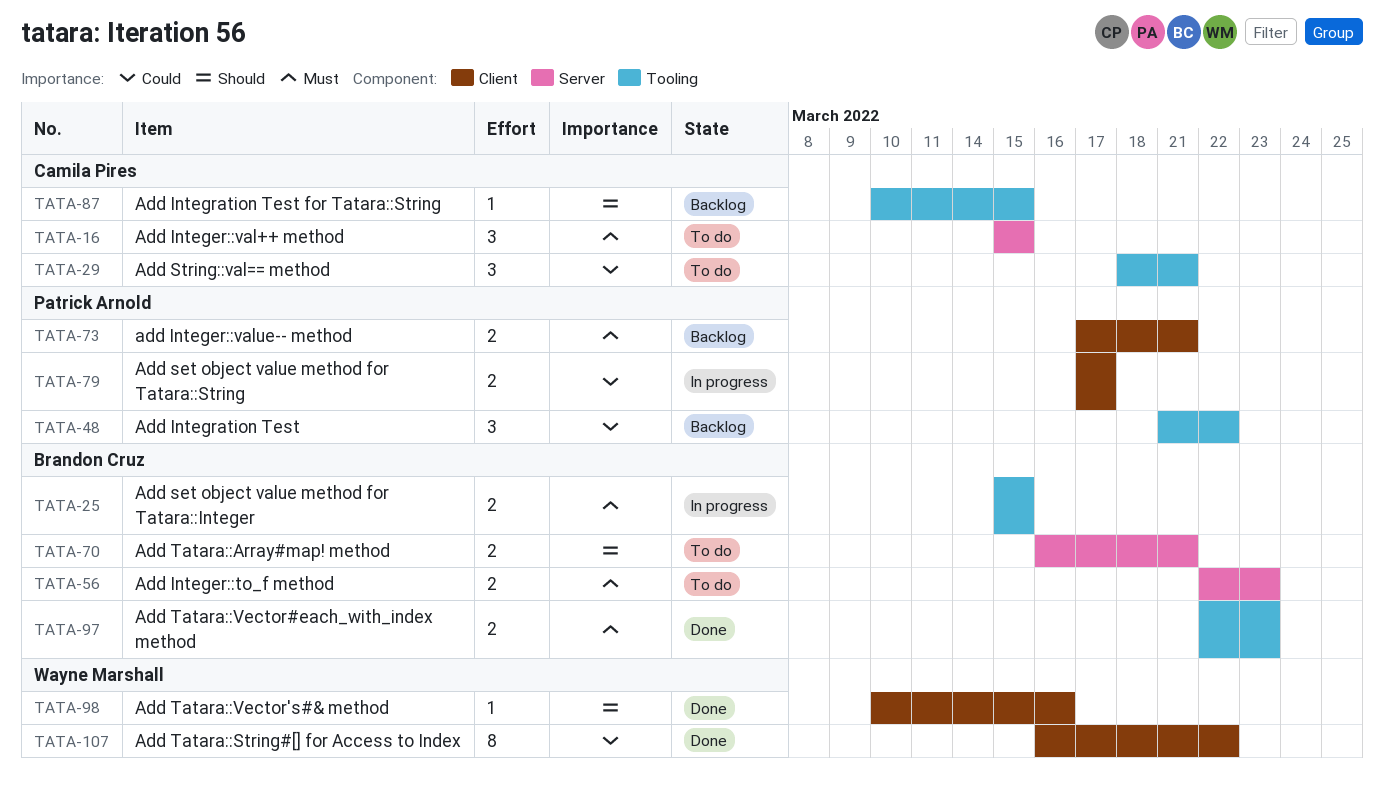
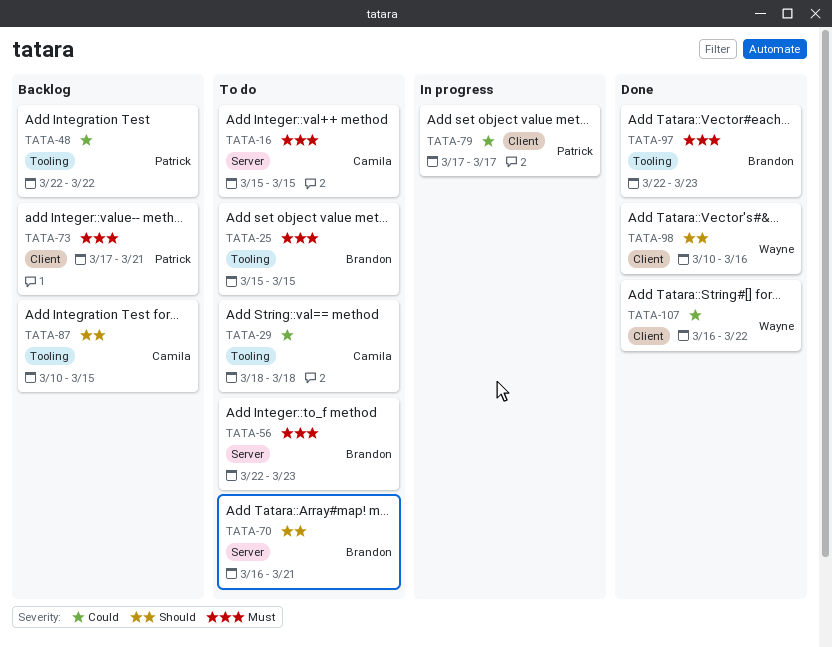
TATA-25, status: In progress -> To do
TATA-29, due: Mar 21 -> Mar 18
TATA-48, start: Mar 21 -> Mar 22

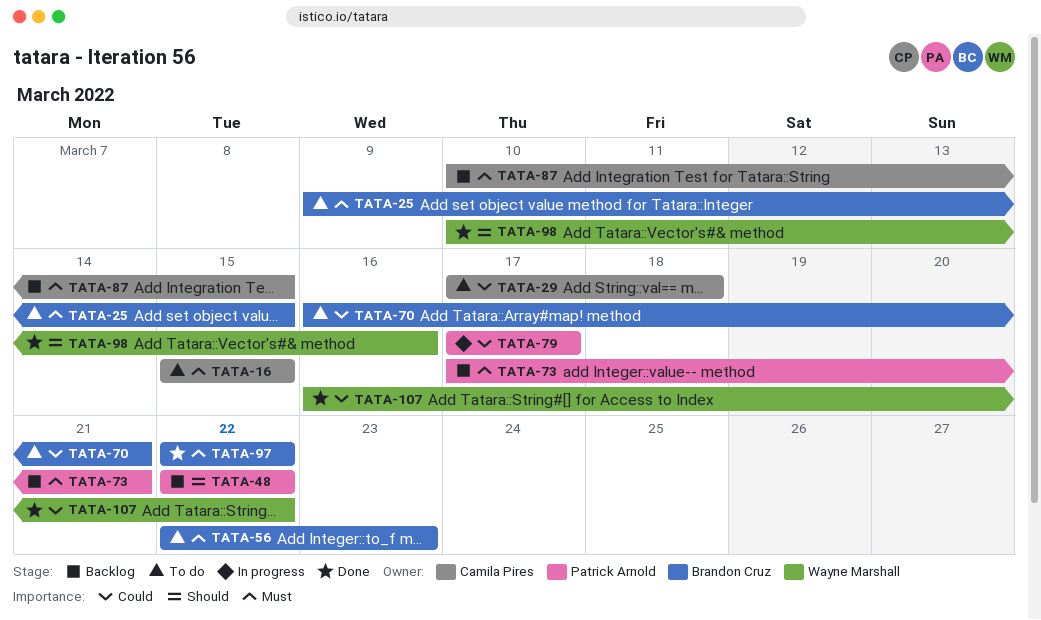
TATA-25, start: Mar 15 -> Mar 9
TATA-29, start: Mar 18 -> Mar 17
TATA-48, priority: Could -> Should
TATA-70, priority: Should -> Could
TATA-87, priority: Should -> Must
TATA-97, due: Mar 23 -> Mar 22

